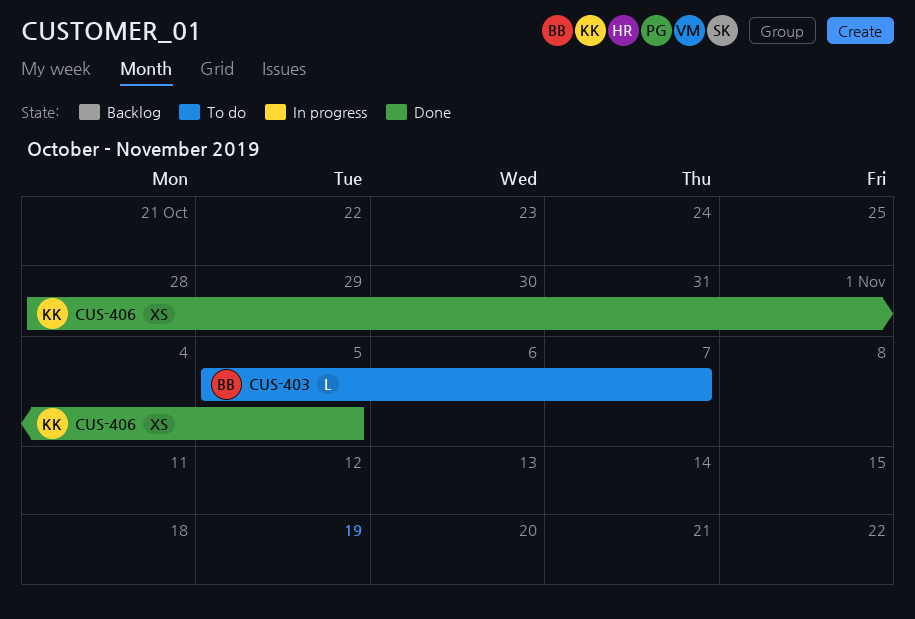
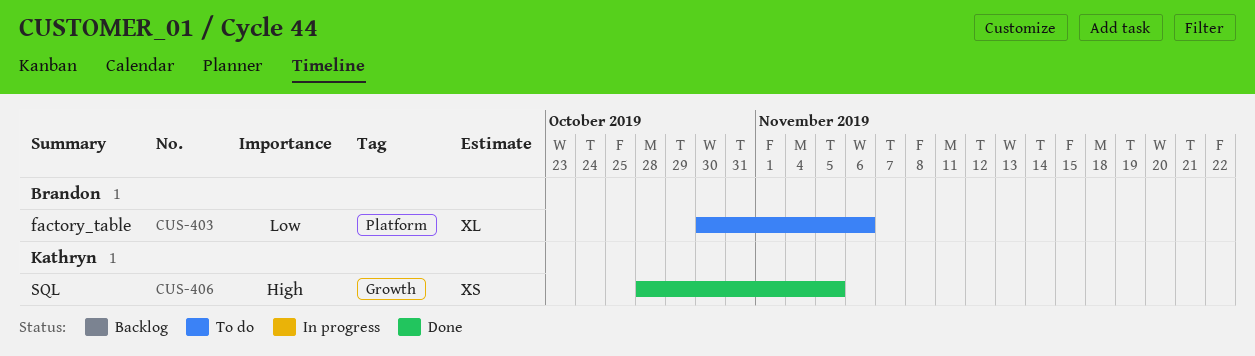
CUS-403, estimate: L -> XL
CUS-403, start: Nov 5 -> Oct 30
CUS-403, due: Nov 7 -> Nov 6

